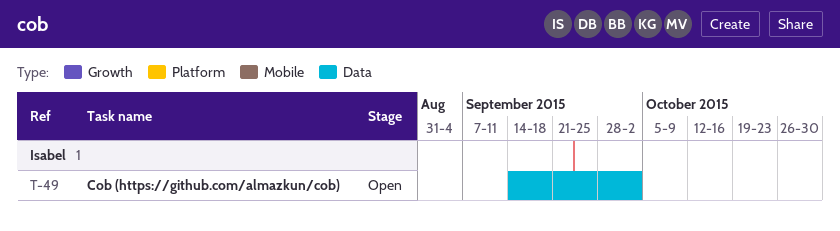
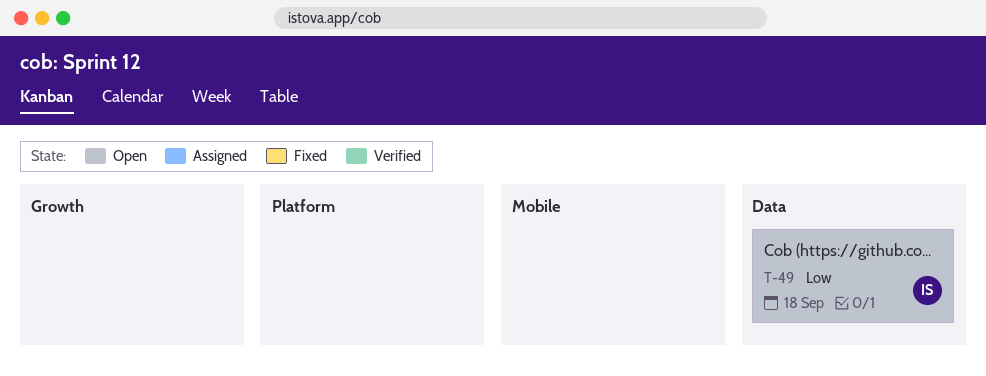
T-49, due: Oct 2 -> Sep 18

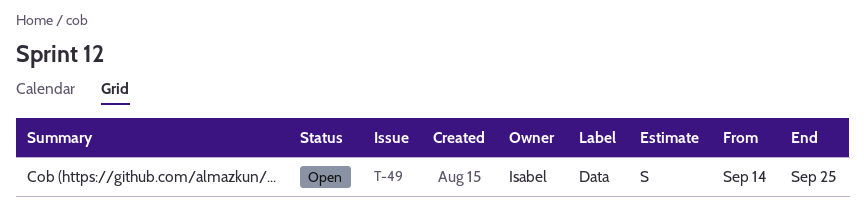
T-49, due: Sep 18 -> Sep 25

